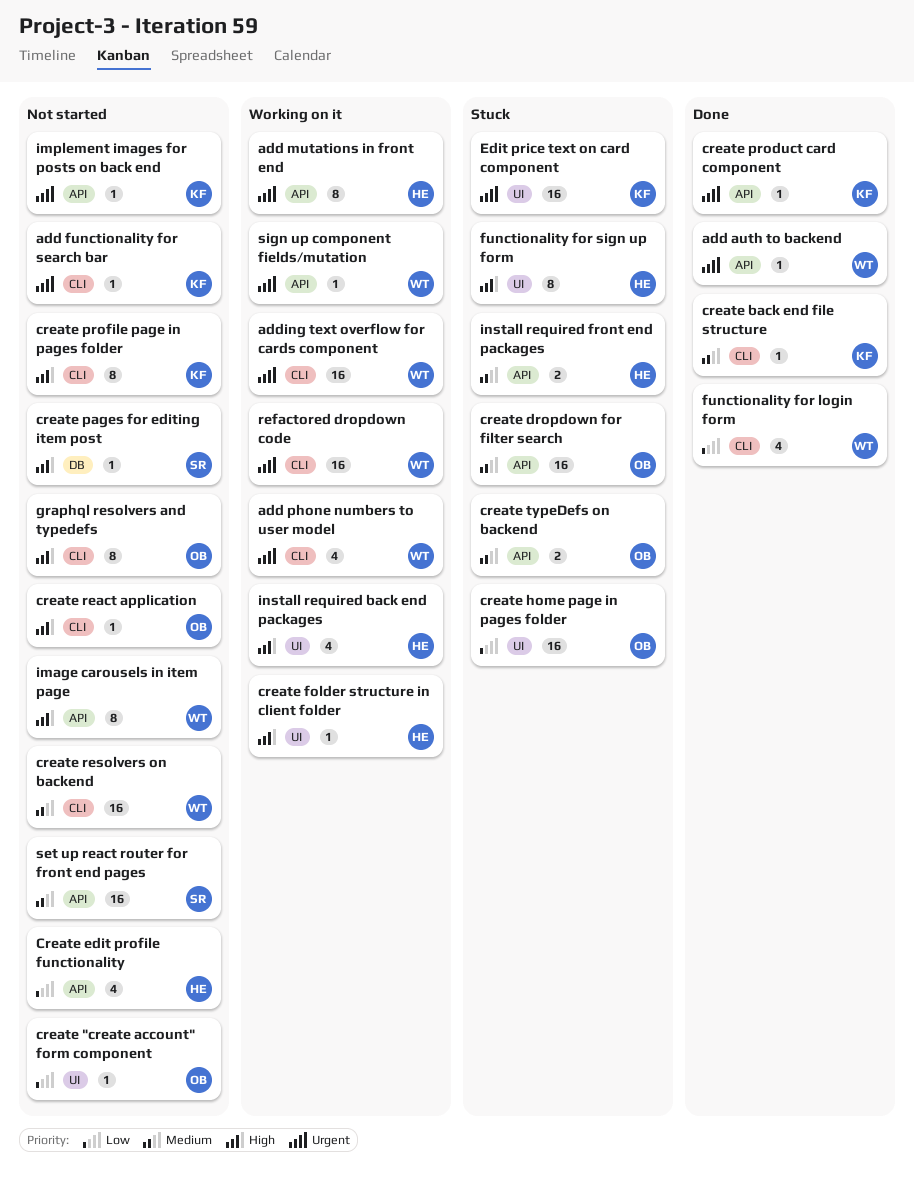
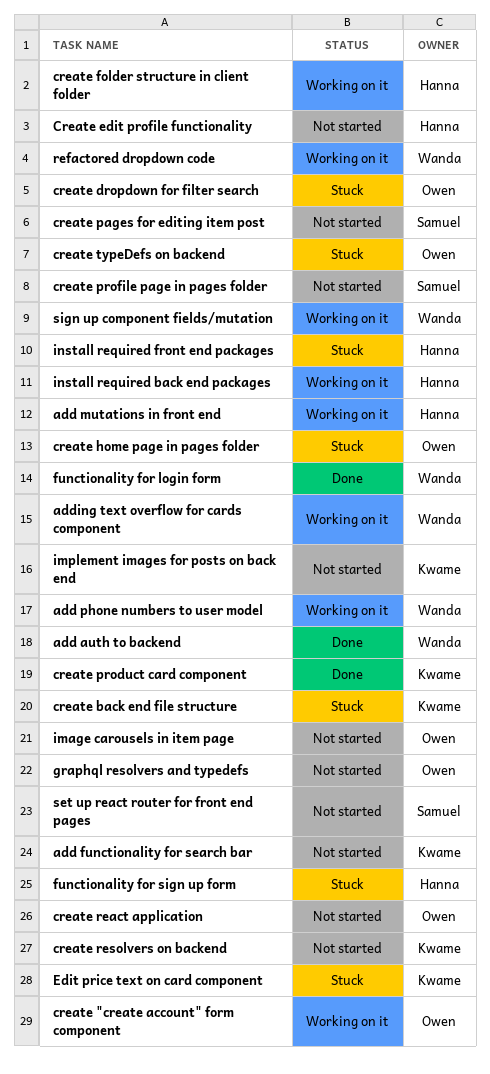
create "create account" form component, status: Not started -> Working on it
create back end file structure, status: Done -> Stuck
create profile page in pages folder, owner: Kwame -> Samuel
create resolvers on backend, owner: Wanda -> Kwame
image carousels in item page, owner: Wanda -> Owen

